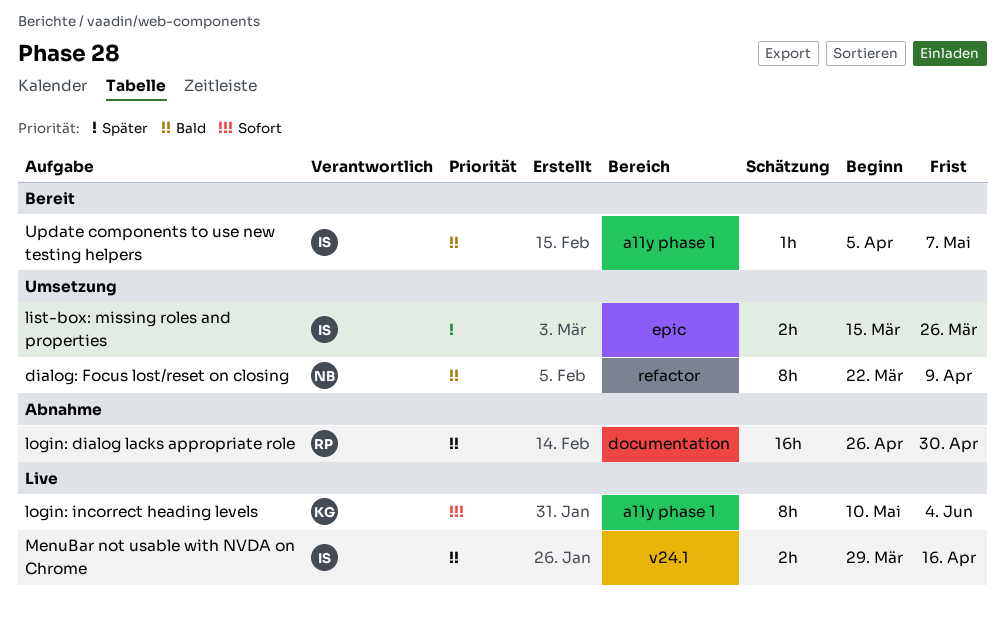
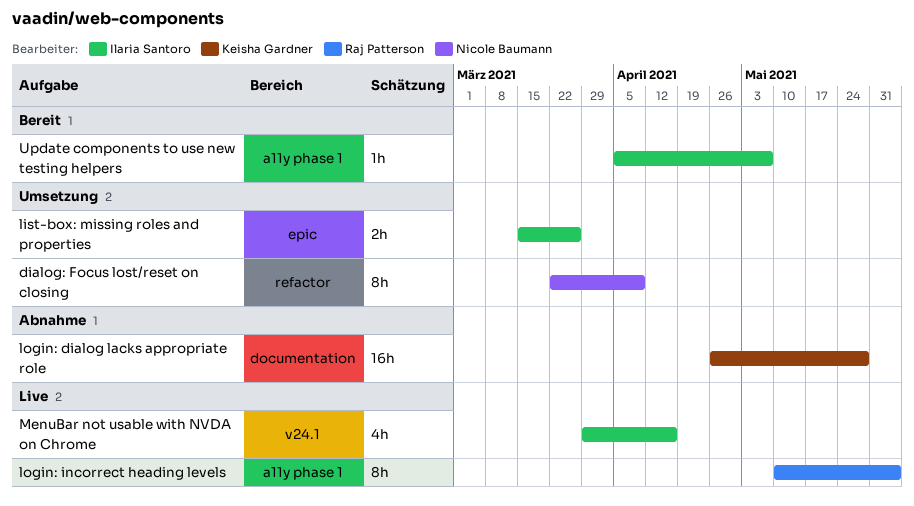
login: dialog lacks appropriate role, owner: Raj Patterson -> Keisha Gardner
login: dialog lacks appropriate role, due: Apr 30 -> May 28
login: incorrect heading levels, owner: Keisha Gardner -> Raj Patterson
MenuBar not usable with NVDA on Chrome, estimate: 2h -> 4h

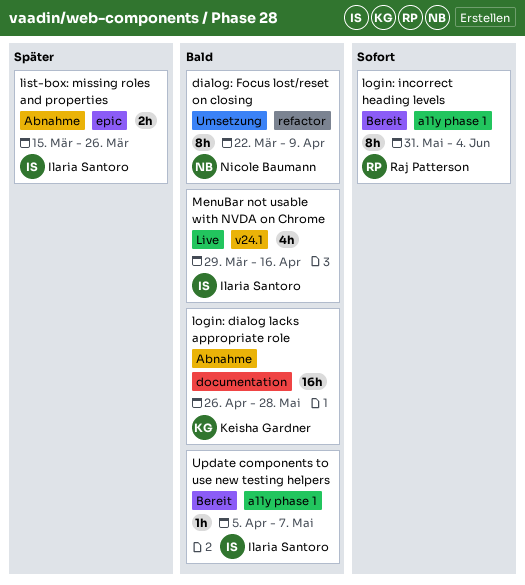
list-box: missing roles and properties, status: Umsetzung -> Abnahme
login: incorrect heading levels, status: Live -> Bereit
login: incorrect heading levels, start: May 10 -> May 31

